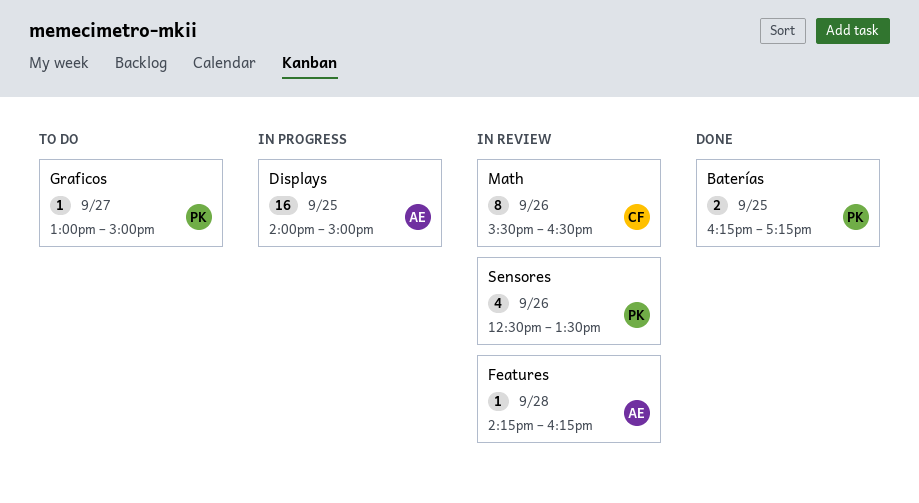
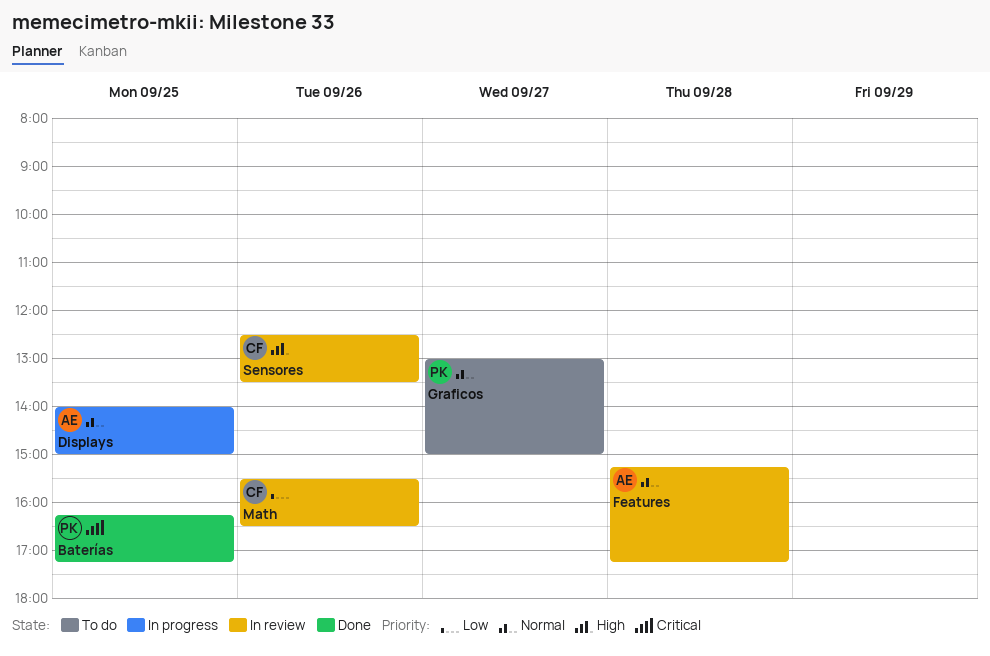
Features, begins: 14:15 -> 15:15
Features, ends: 16:15 -> 17:15
Sensores, owner: PK -> CF

